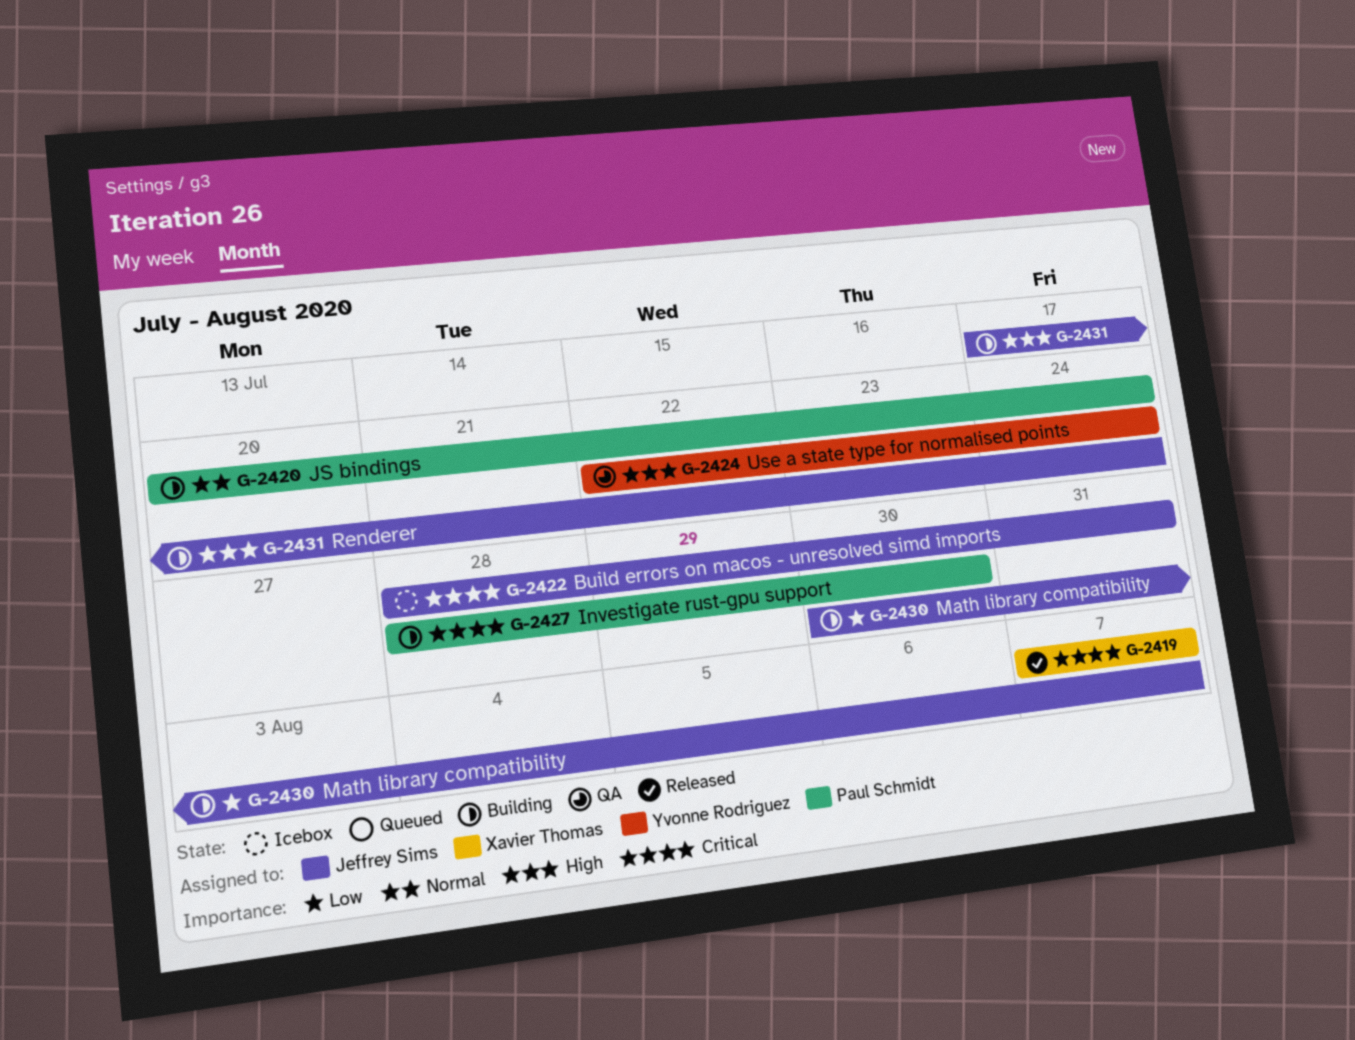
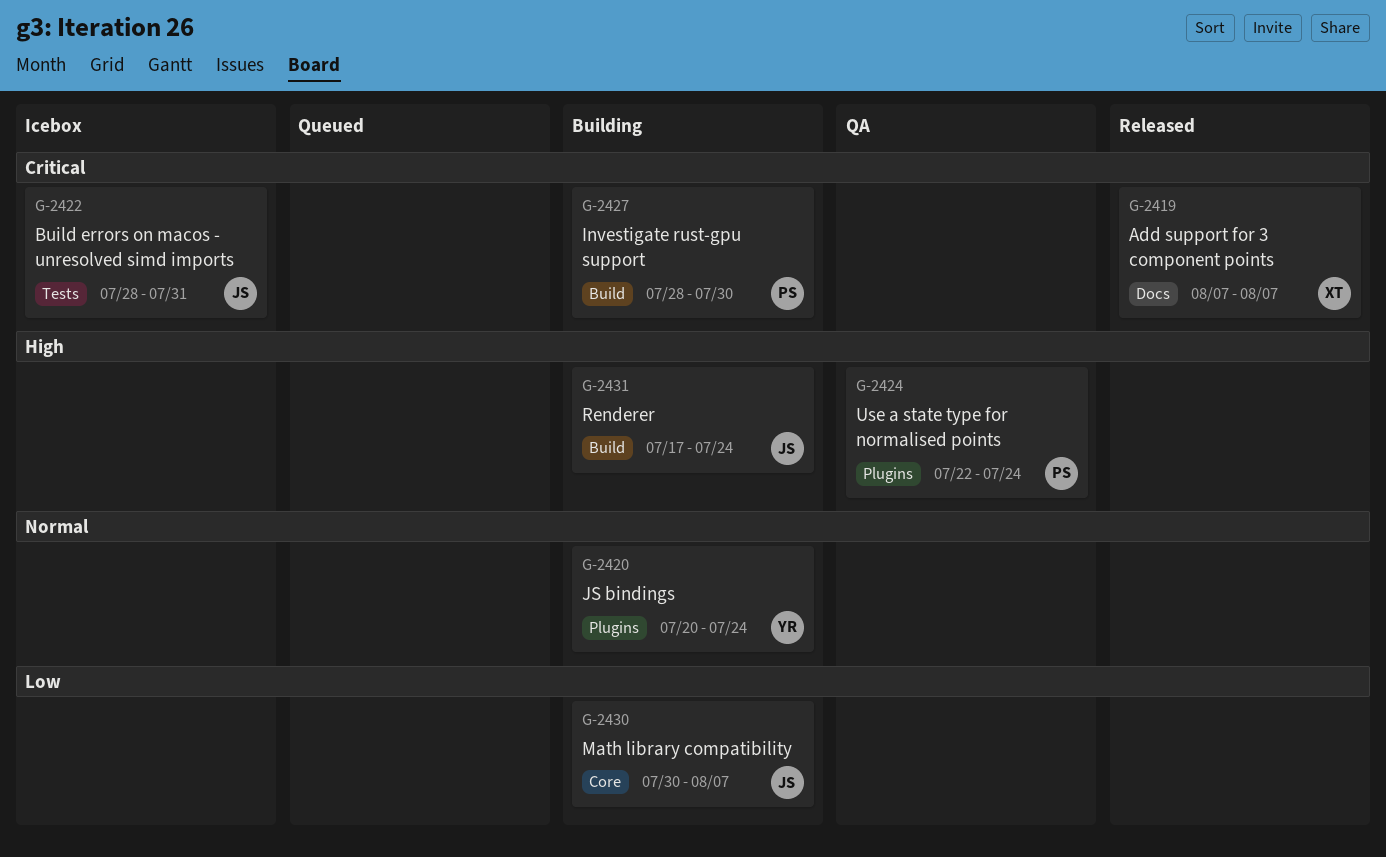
G-2420, owner: Paul Schmidt -> Yvonne Rodriguez
G-2424, owner: Yvonne Rodriguez -> Paul Schmidt

